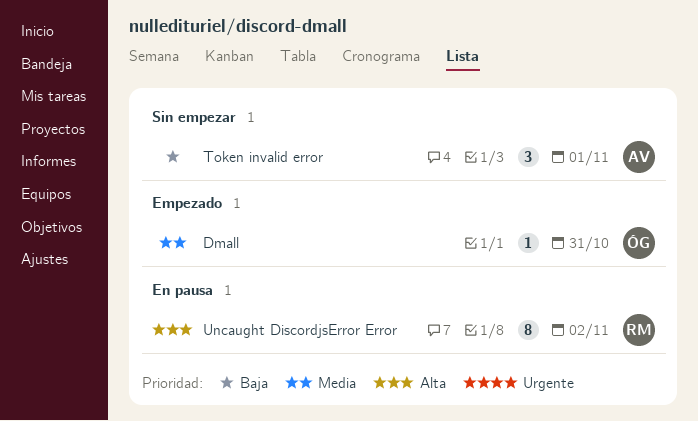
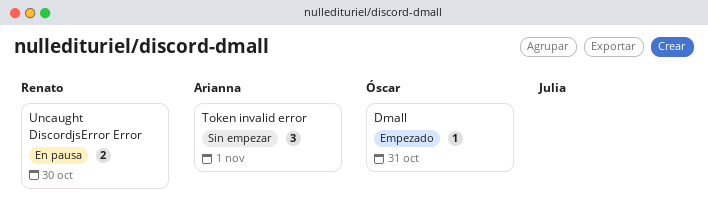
Uncaught DiscordjsError Error, estimate: 8 -> 2
Uncaught DiscordjsError Error, due: Nov 2 -> Oct 30

